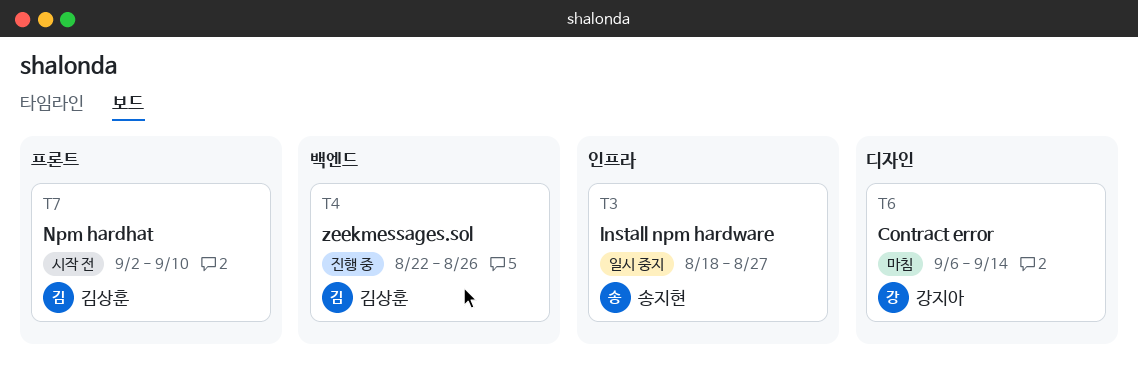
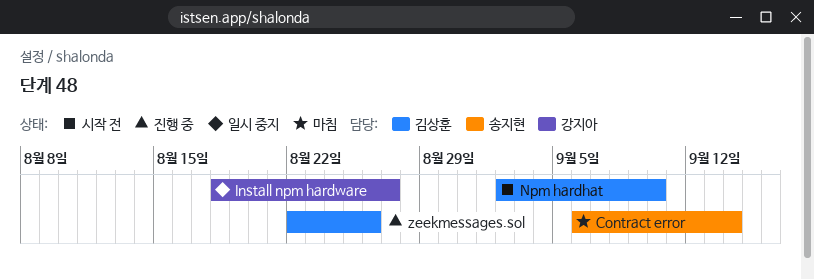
Contract error, owner: 강지아 -> 송지현
Install npm hardware, owner: 송지현 -> 강지아

